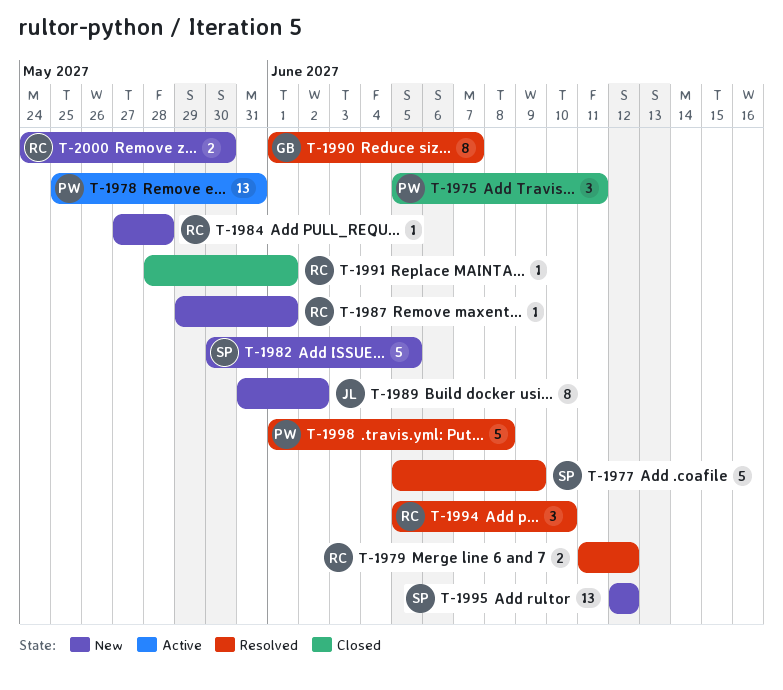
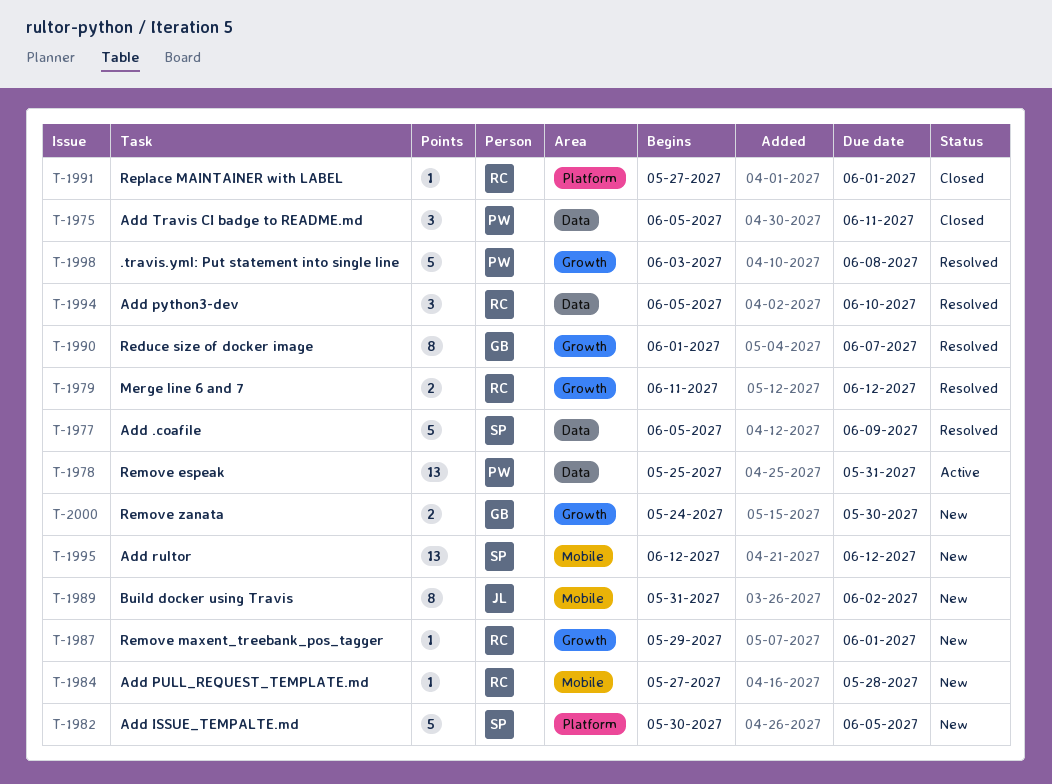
T-1991, start: May 28 -> May 27
T-1998, start: Jun 1 -> Jun 3
T-2000, owner: RC -> GB

